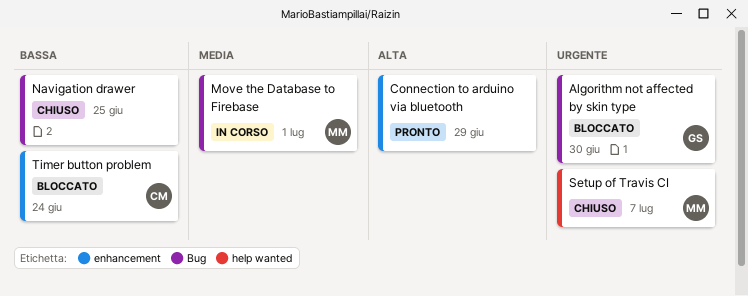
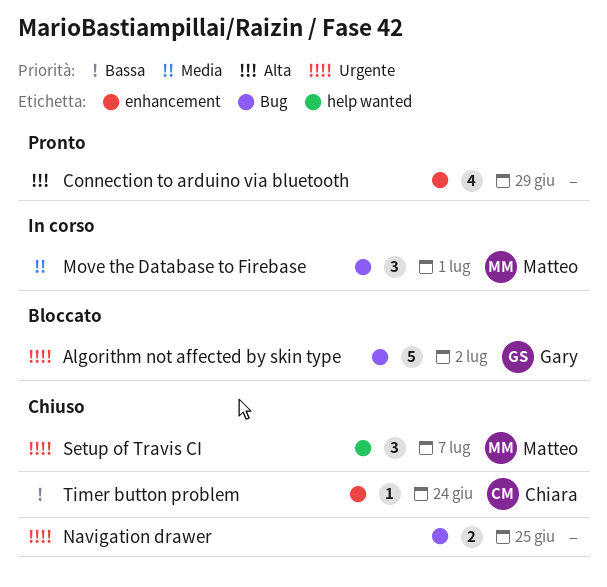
Algorithm not affected by skin type, due: Jun 30 -> Jul 2
Navigation drawer, priority: Bassa -> Urgente
Timer button problem, status: Bloccato -> Chiuso

